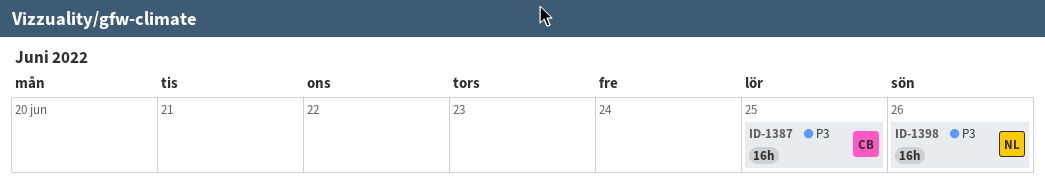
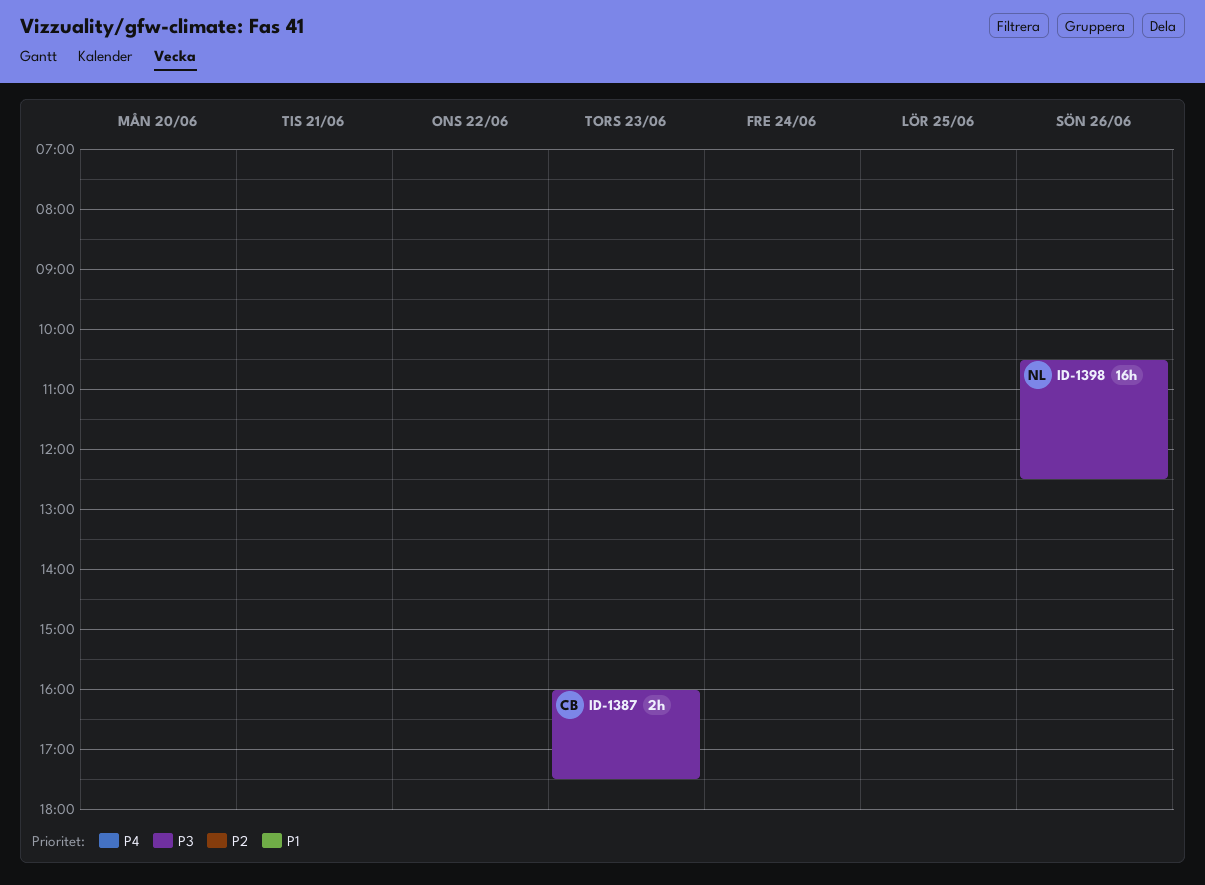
ID-1387, estimate: 16h -> 2h
ID-1387, day: Jun 25 -> Jun 23

